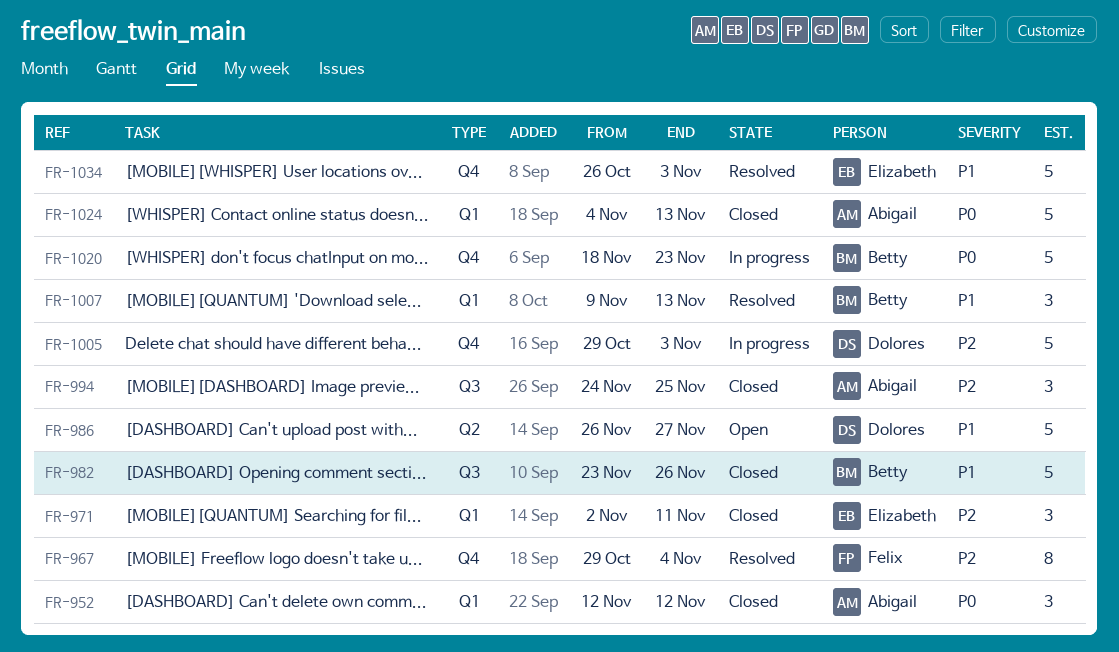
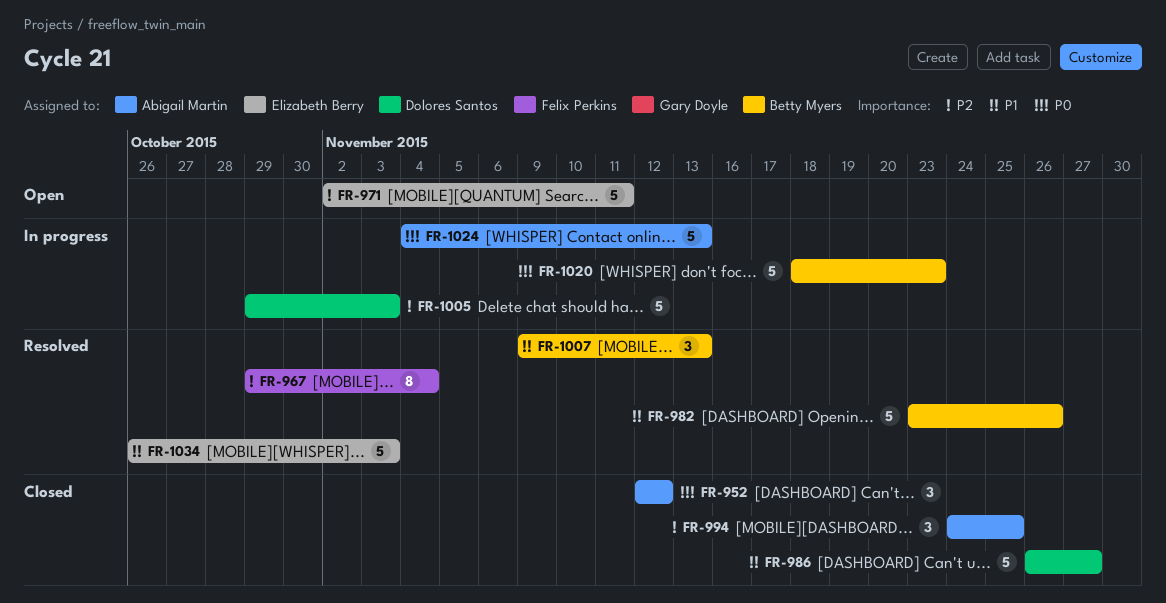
FR-971, status: Closed -> Open
FR-971, estimate: 3 -> 5
FR-982, status: Closed -> Resolved
FR-986, status: Open -> Closed
FR-1024, status: Closed -> In progress

